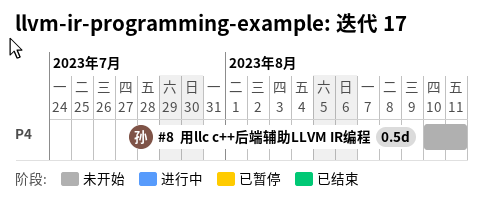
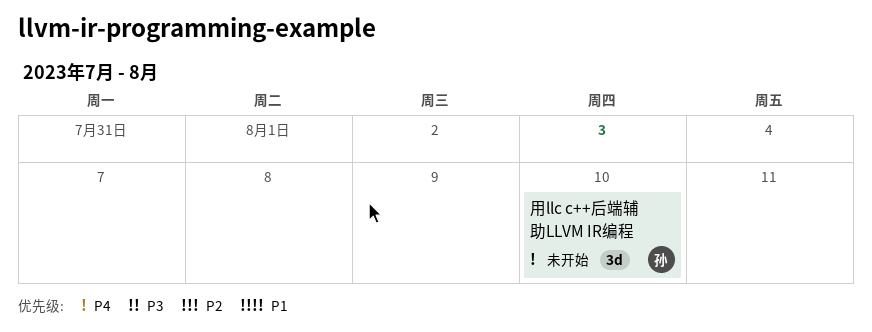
用llc c++后端辅助LLVM IR编程, estimate: 0.5d -> 3d
用llc c++后端辅助LLVM IR编程, due: Aug 11 -> Aug 10

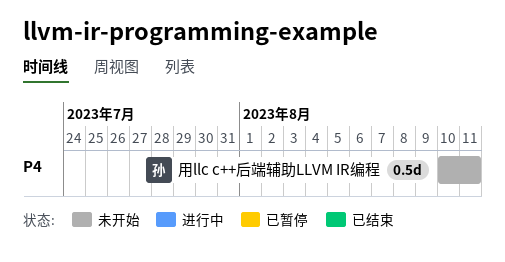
用llc c++后端辅助LLVM IR编程, estimate: 3d -> 0.5d
用llc c++后端辅助LLVM IR编程, due: Aug 10 -> Aug 11

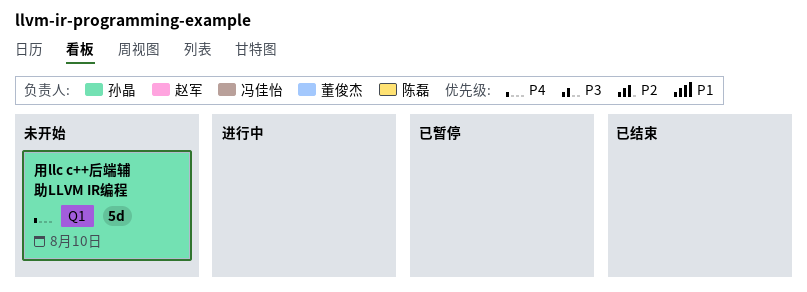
用llc c++后端辅助LLVM IR编程, estimate: 0.5d -> 5d
用llc c++后端辅助LLVM IR编程, due: Aug 11 -> Aug 10

